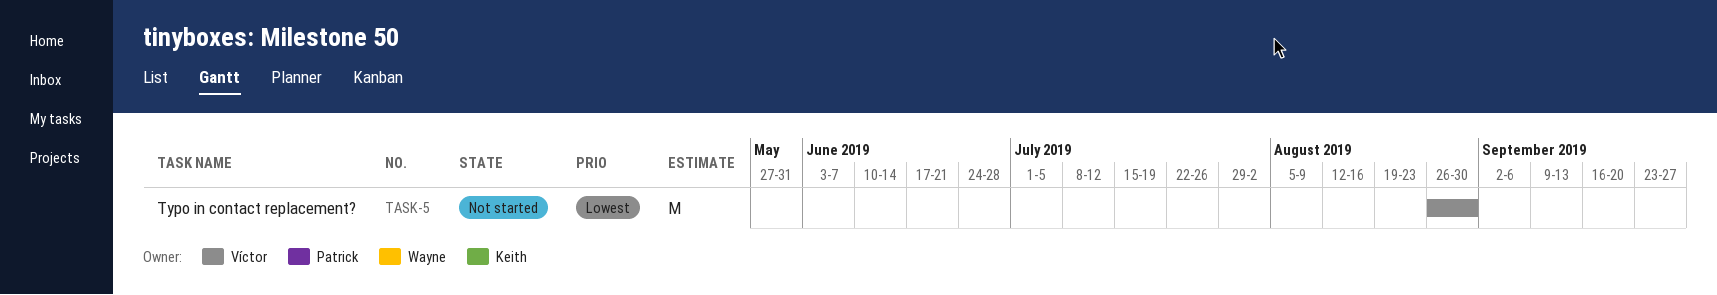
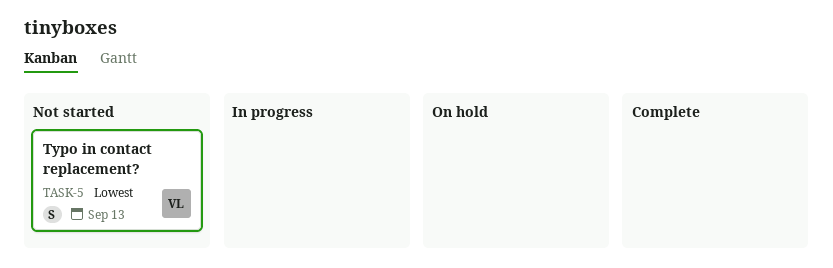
TASK-5, estimate: M -> S
TASK-5, due: Aug 30 -> Sep 13

